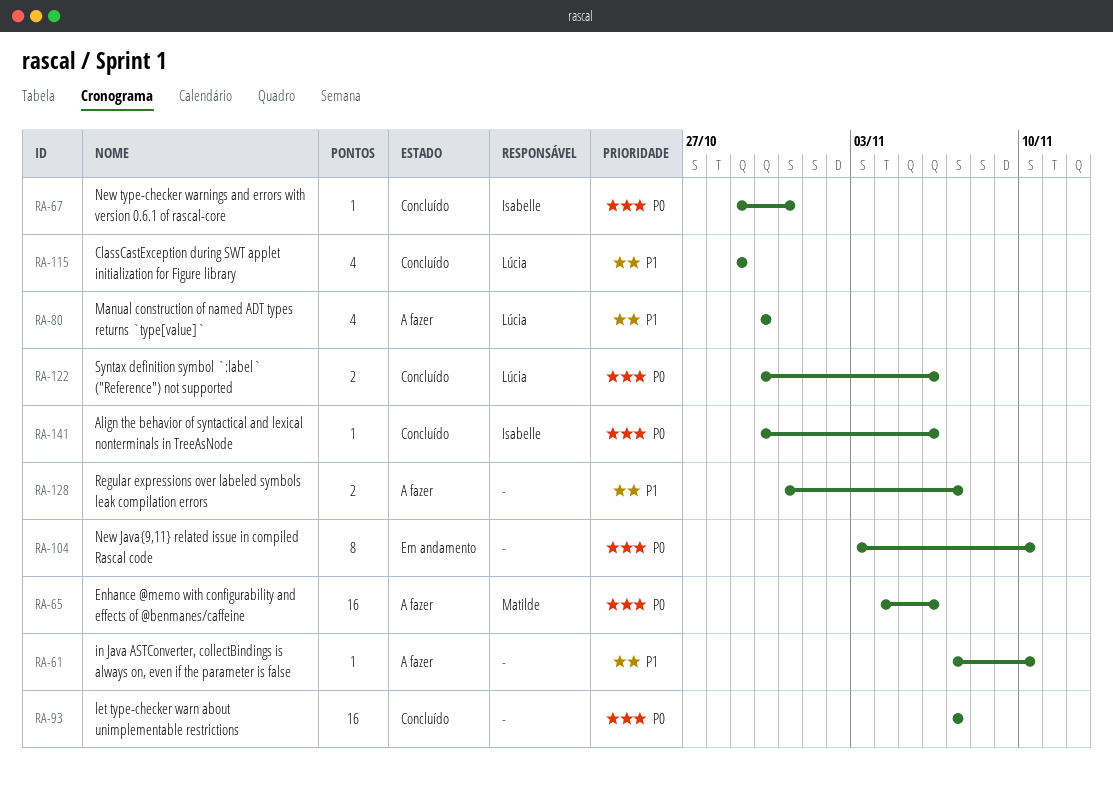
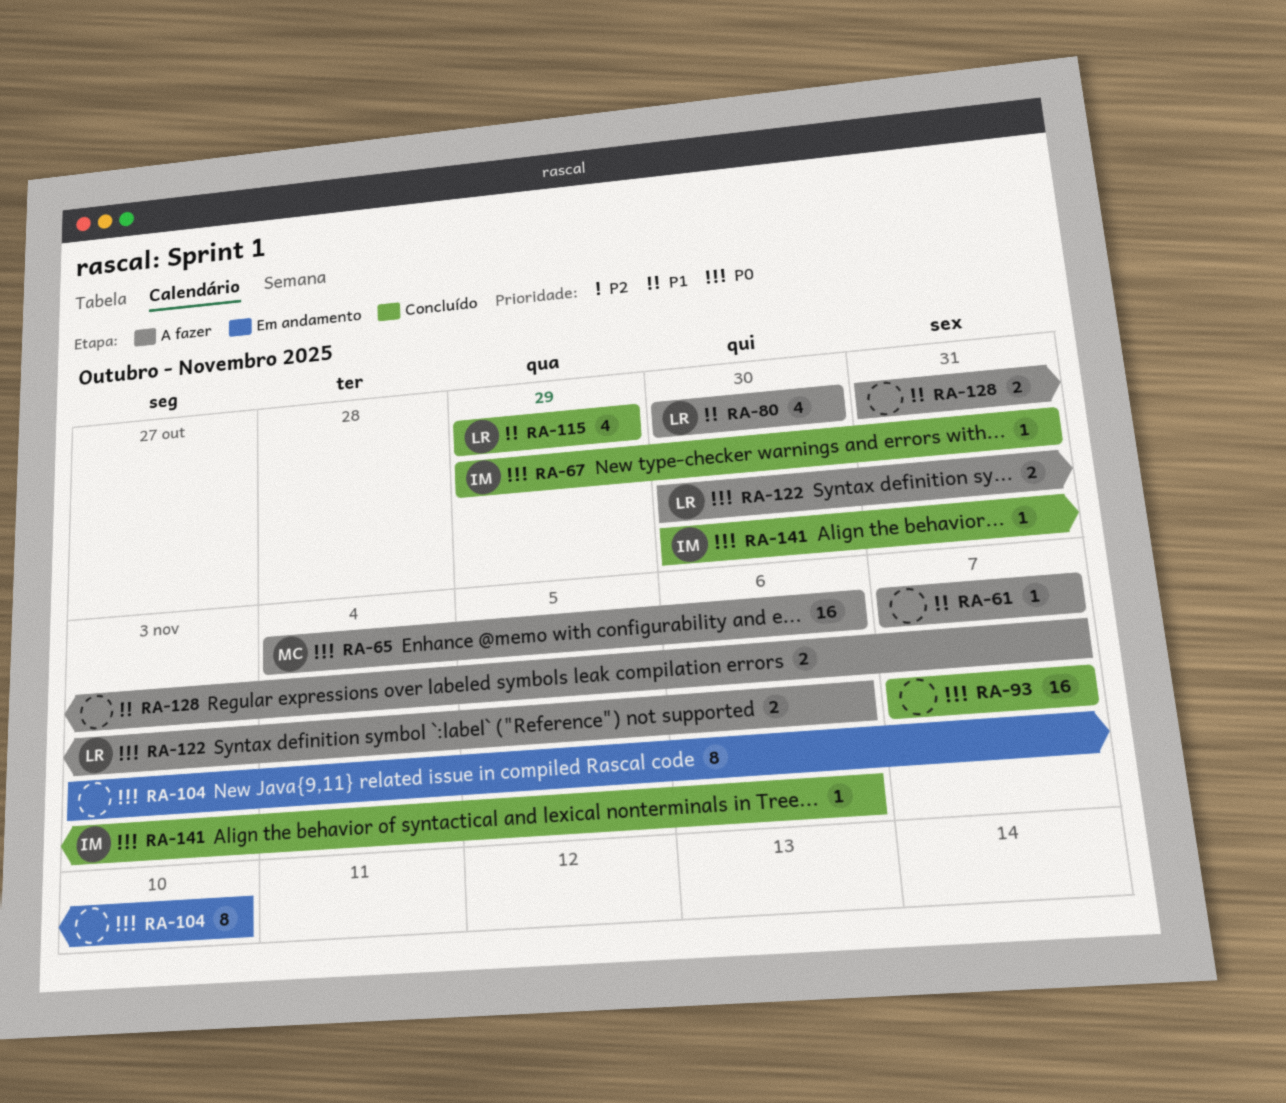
RA-61, due: Nov 10 -> Nov 7
RA-122, status: Concluído -> A fazer

